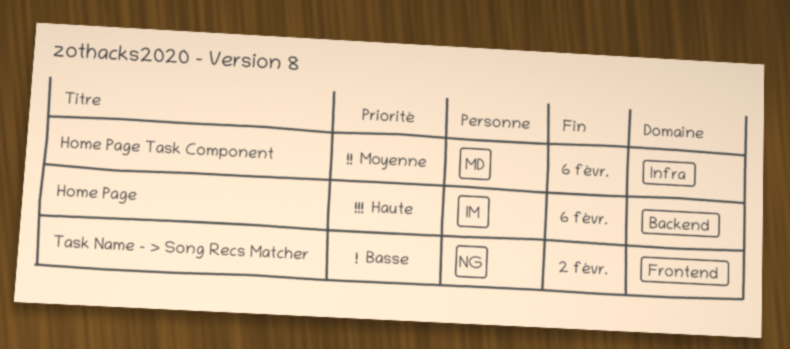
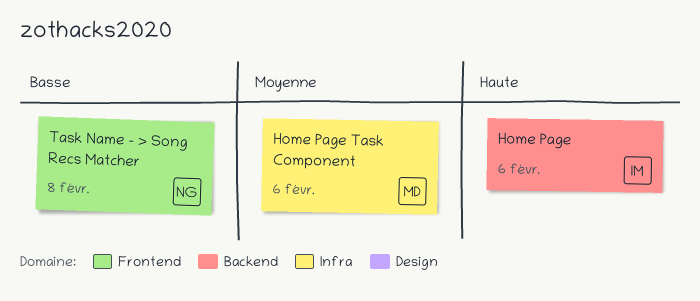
Task Name - > Song Recs Matcher, due: Feb 2 -> Feb 8

